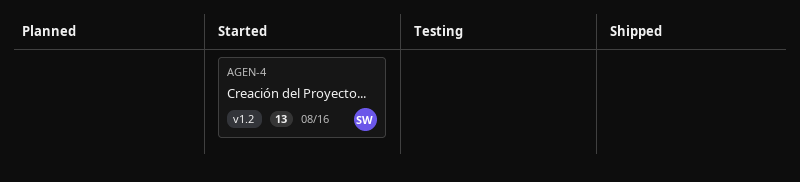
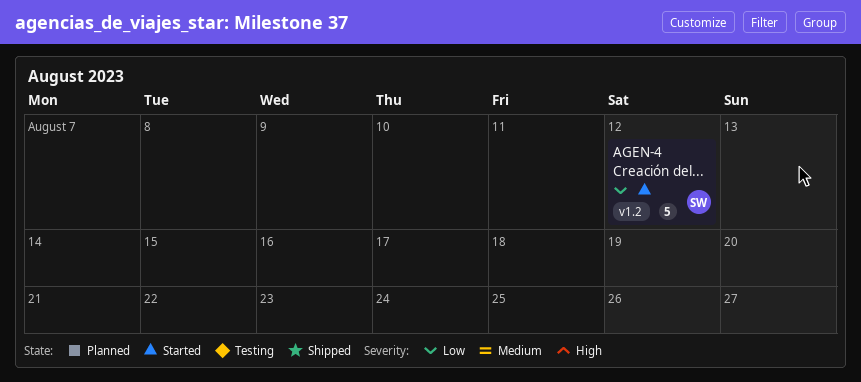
AGEN-4, estimate: 13 -> 5
AGEN-4, due: Aug 16 -> Aug 12

